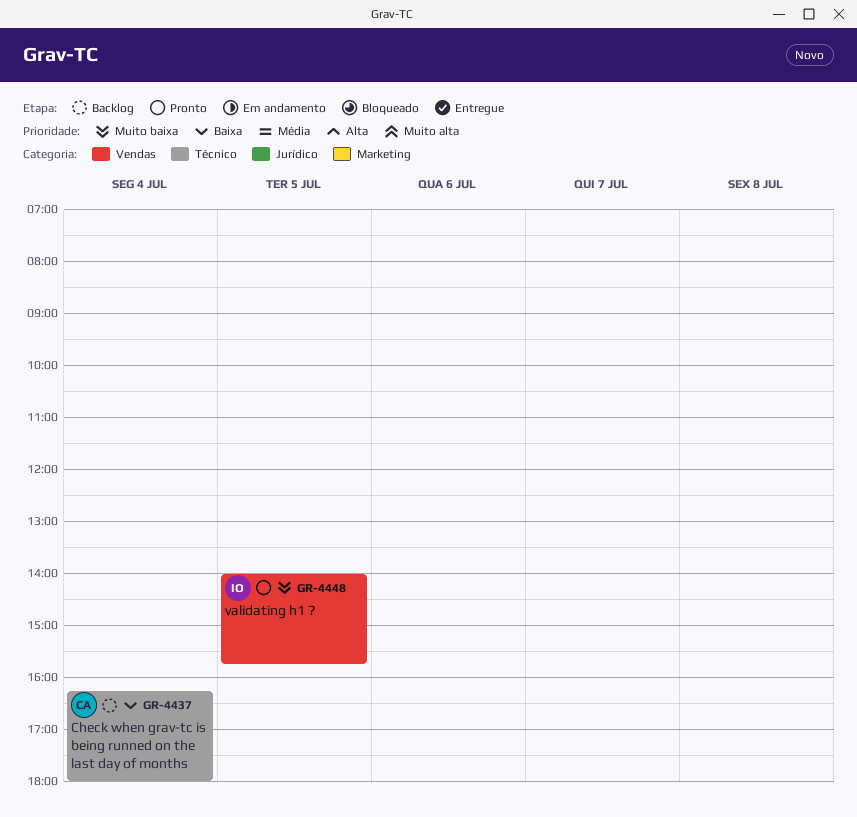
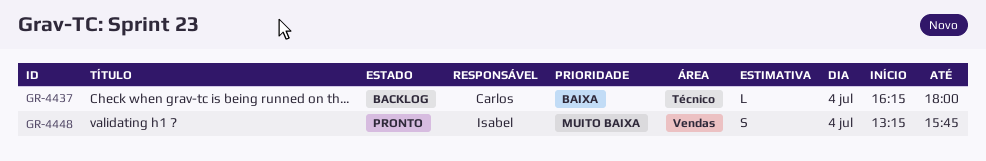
GR-4448, day: Jul 5 -> Jul 4
GR-4448, begins: 14:00 -> 13:15

